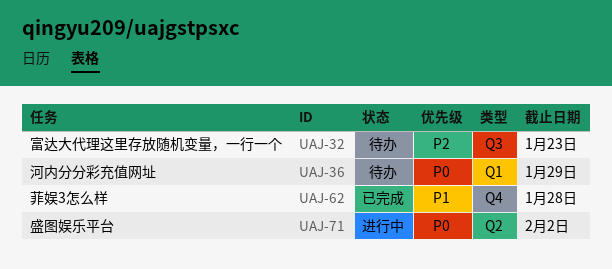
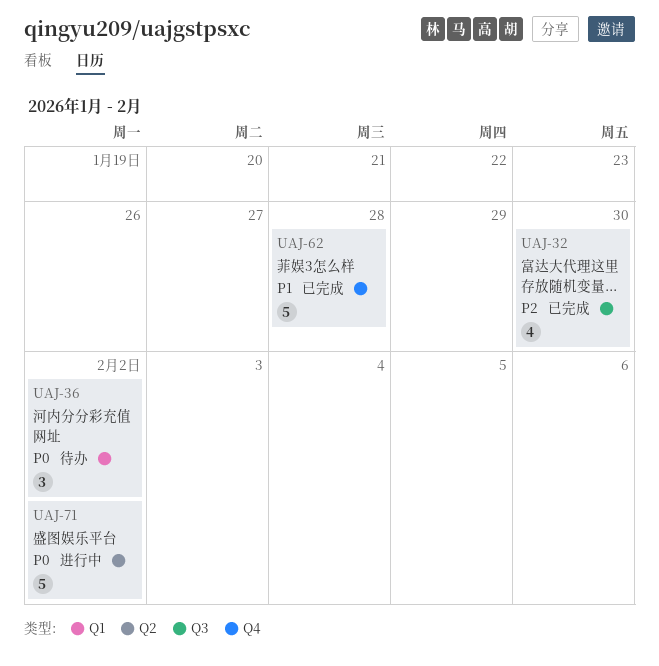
UAJ-32, status: 待办 -> 已完成
UAJ-32, due: Jan 23 -> Jan 30
UAJ-36, due: Jan 29 -> Feb 2

